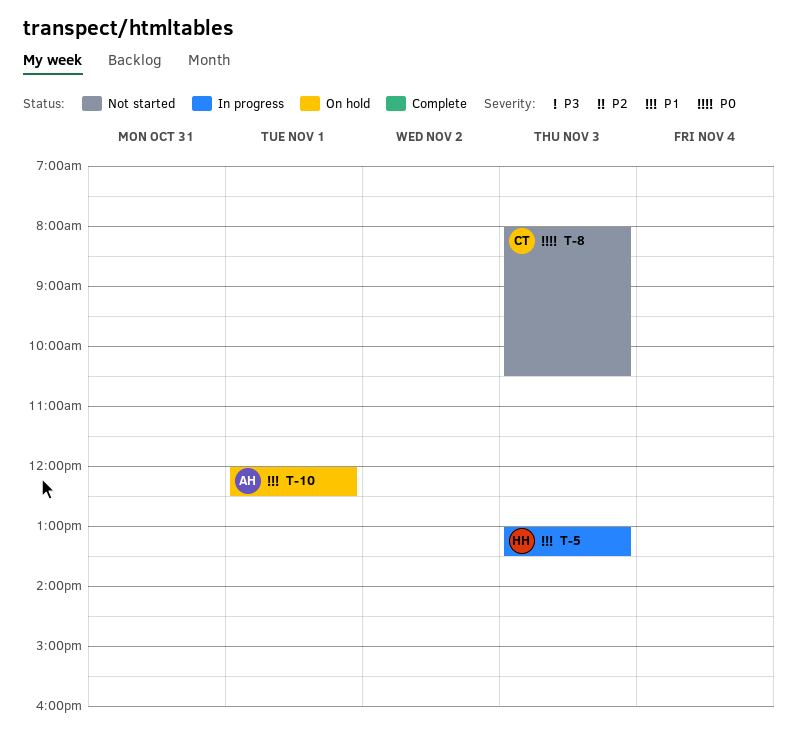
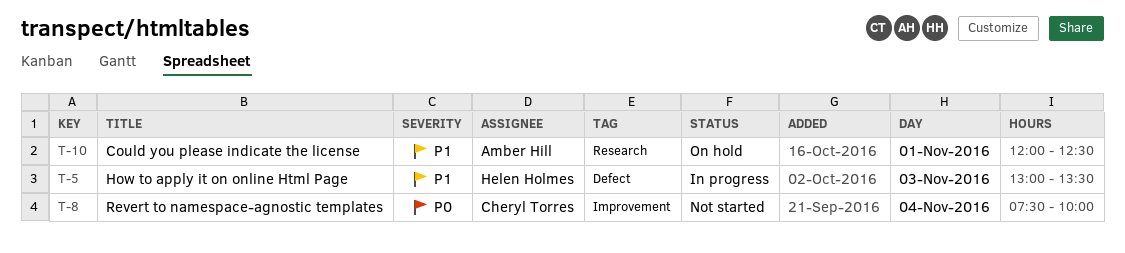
T-8, day: Nov 3 -> Nov 4
T-8, begins: 08:00 -> 07:30
T-8, ends: 10:30 -> 10:00

